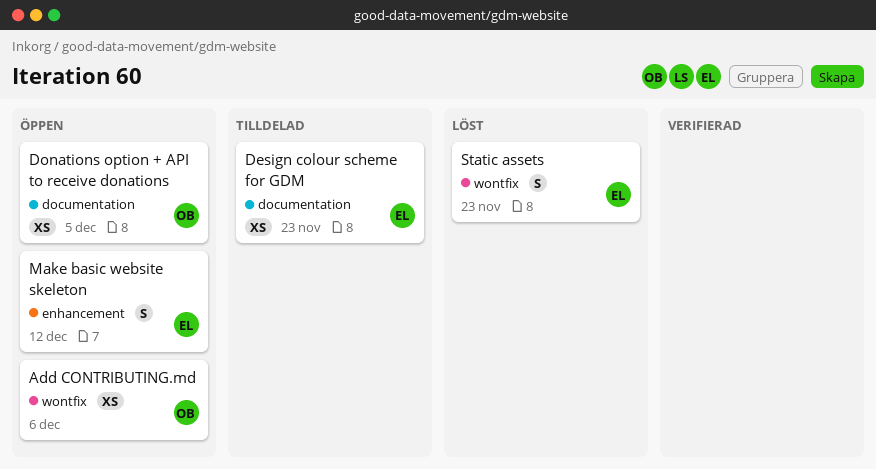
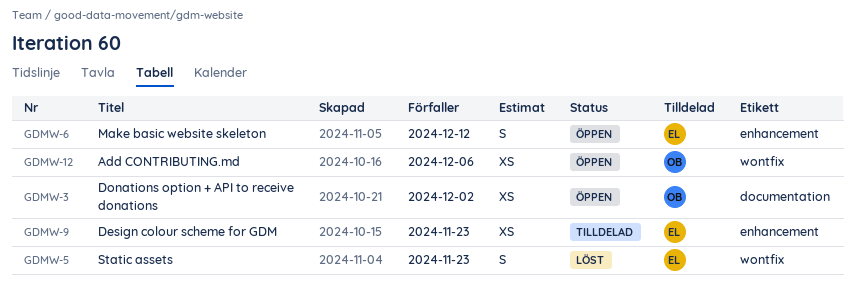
Design colour scheme for GDM, label: documentation -> enhancement
Donations option + API to receive donations, due: Dec 5 -> Dec 2

